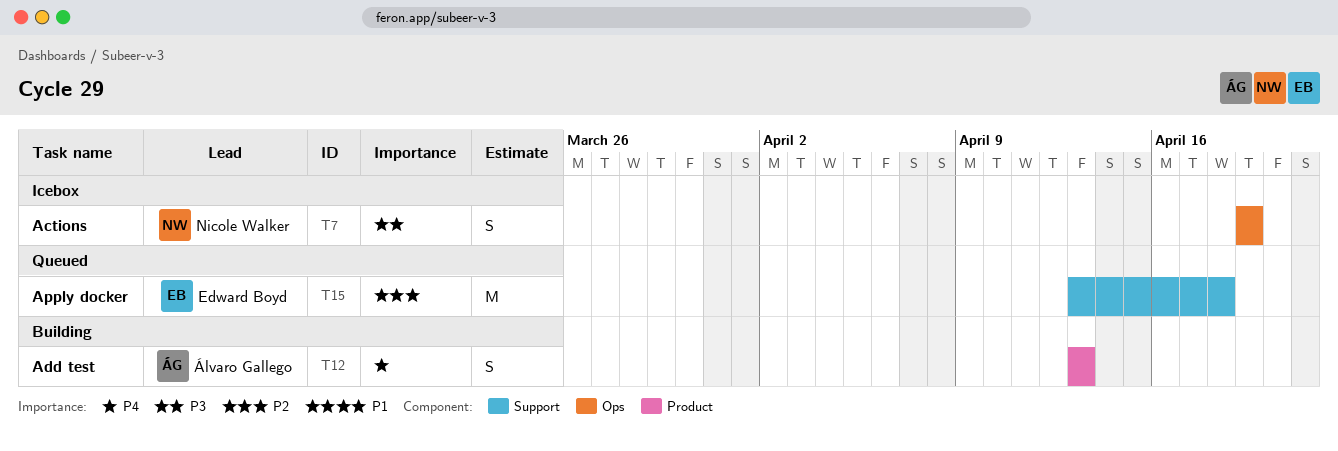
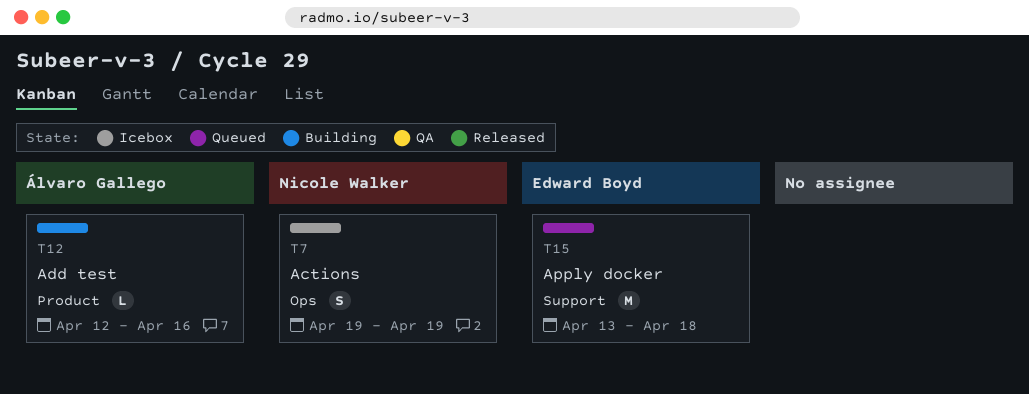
T12, estimate: S -> L
T12, start: Apr 13 -> Apr 12
T12, due: Apr 13 -> Apr 16

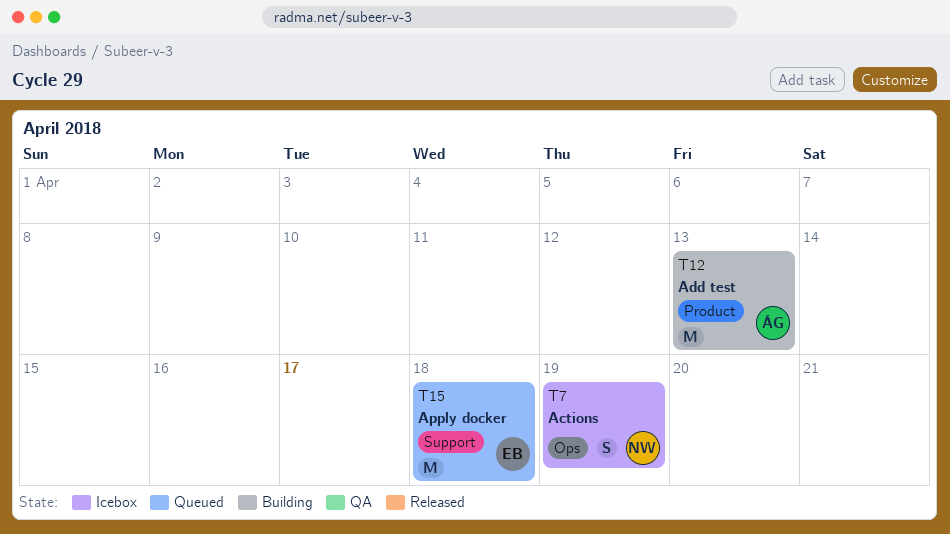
T12, estimate: L -> M
T12, due: Apr 16 -> Apr 13

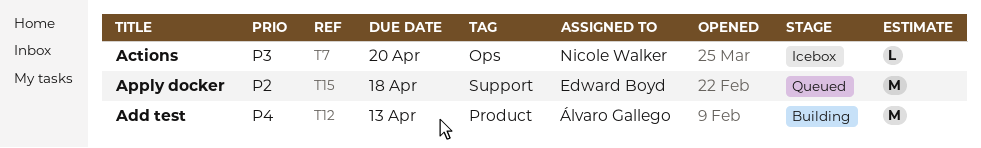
T7, estimate: S -> L
T7, due: Apr 19 -> Apr 20

